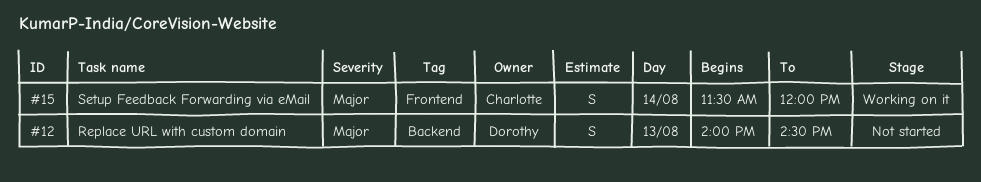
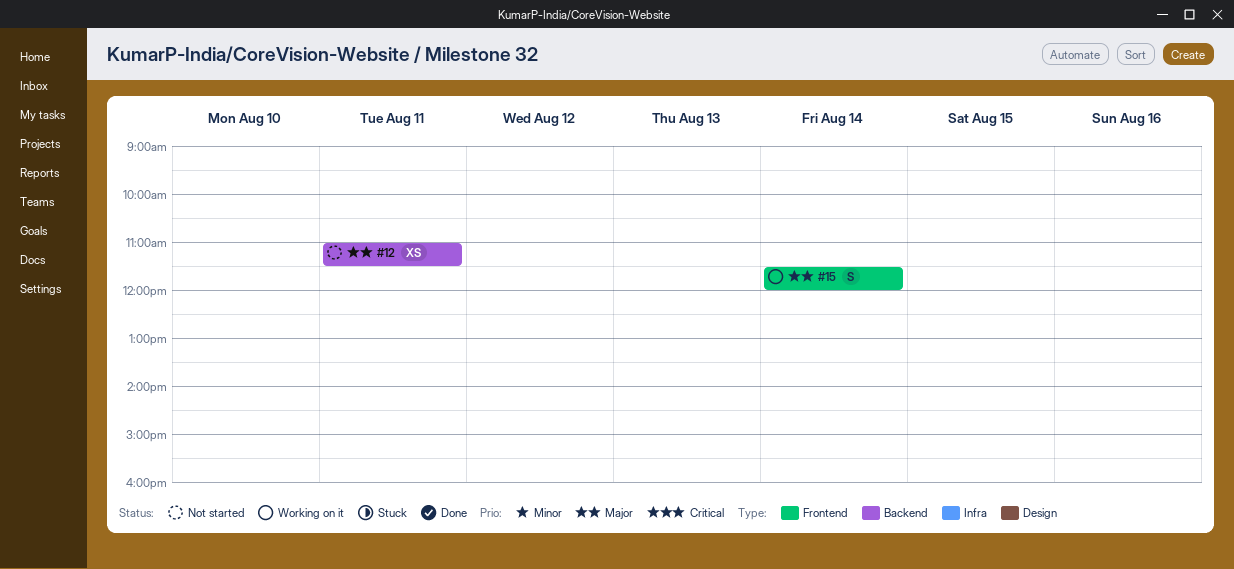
#12, estimate: S -> XS
#12, day: Aug 13 -> Aug 11
#12, begins: 14:00 -> 11:00
#12, ends: 14:30 -> 11:30

